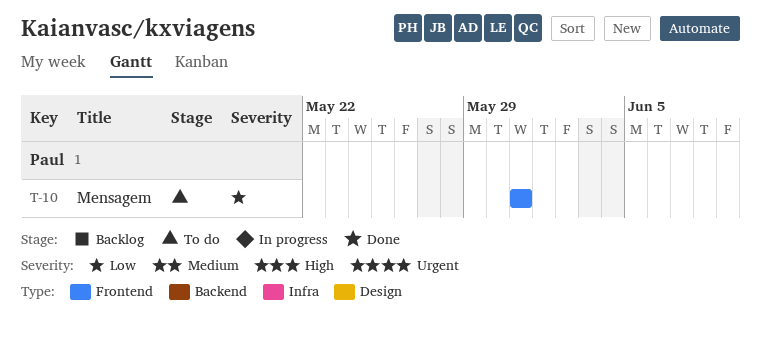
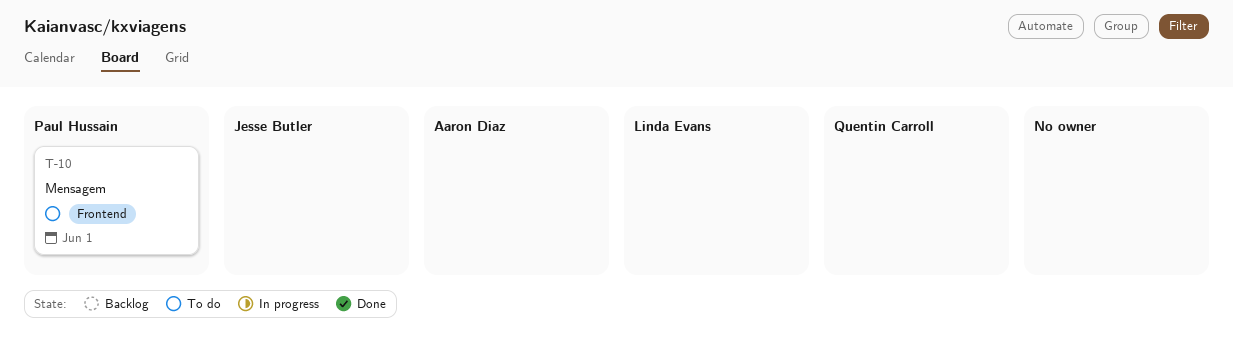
T-10, due: May 31 -> Jun 1

